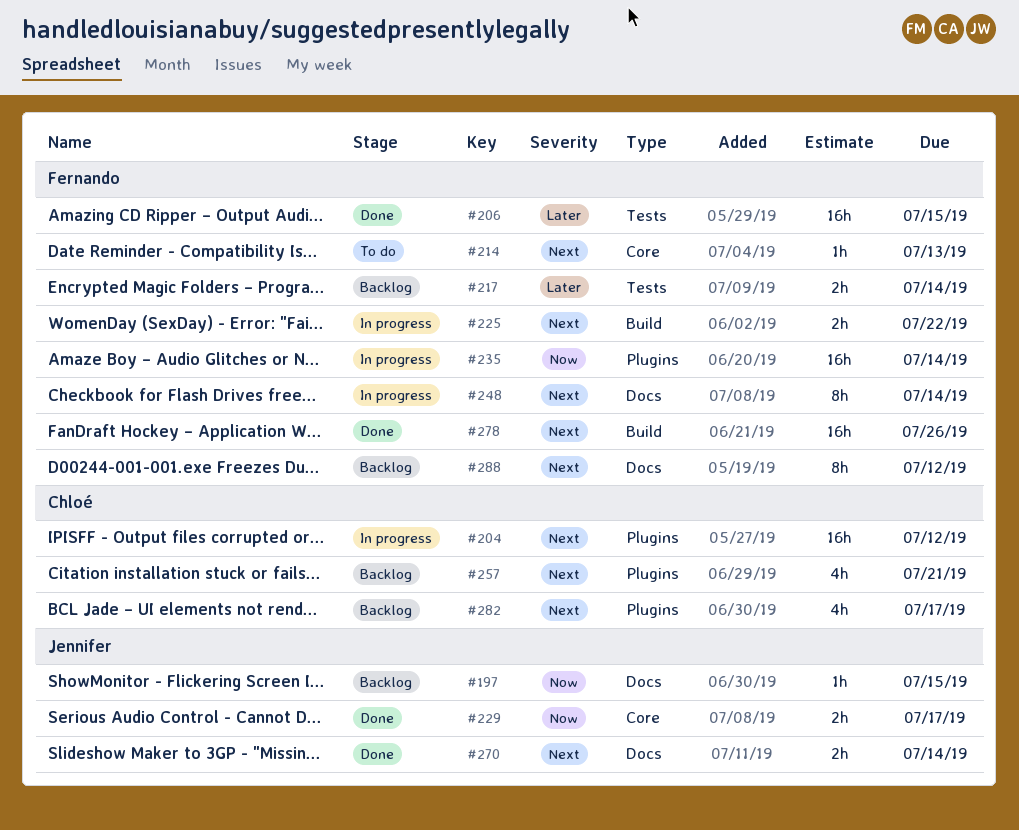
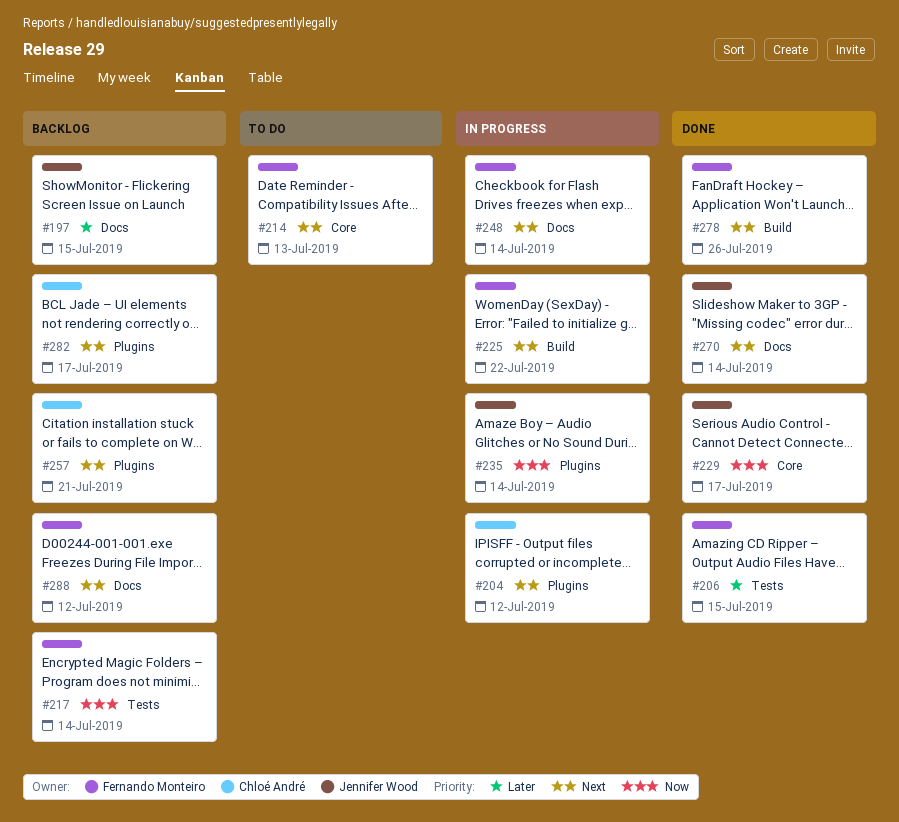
#197, priority: Now -> Later
#217, priority: Later -> Now
#235, owner: Fernando Monteiro -> Jennifer Wood

